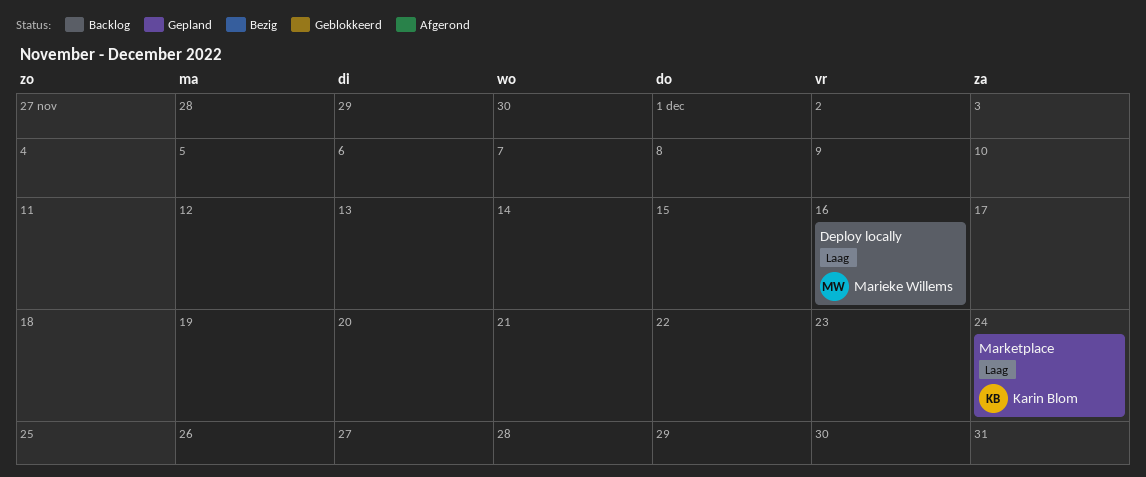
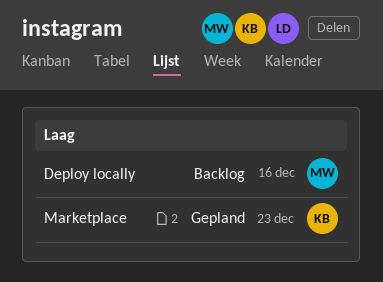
Marketplace, due: Dec 24 -> Dec 23

